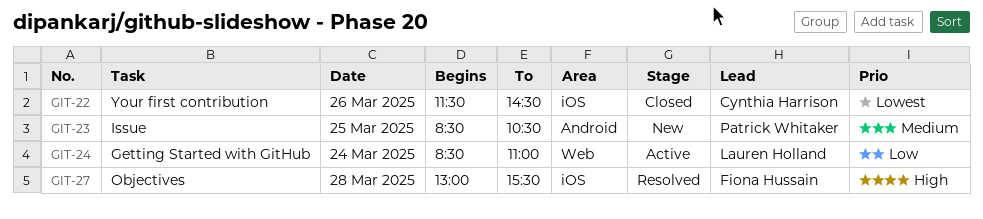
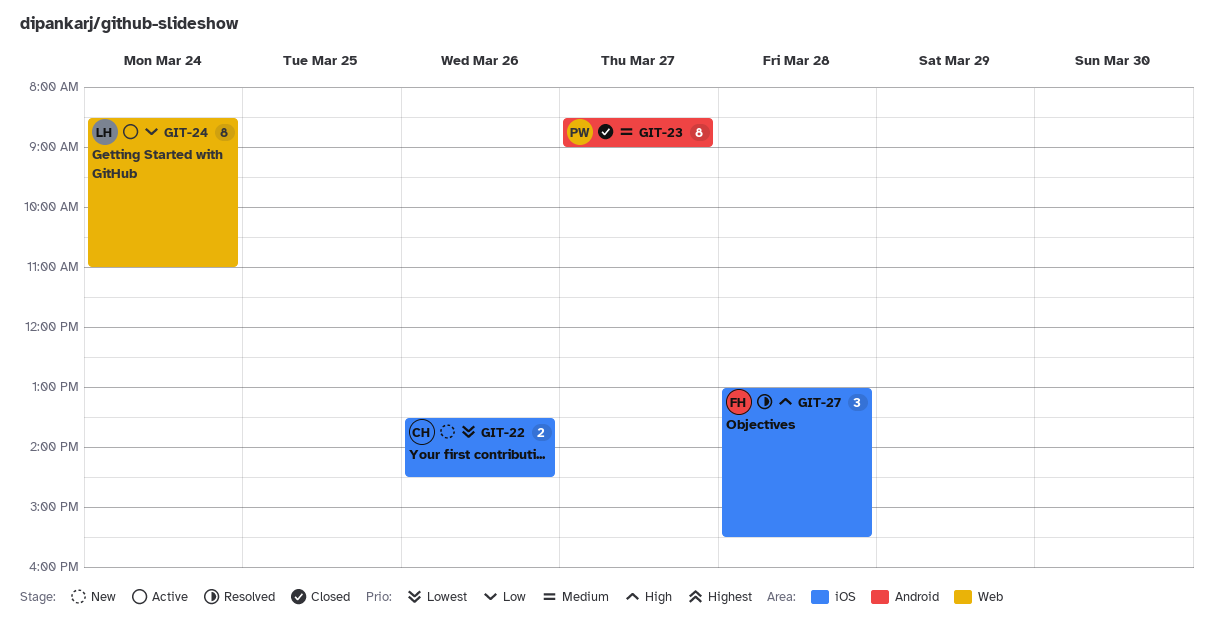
GIT-22, status: Closed -> New
GIT-22, begins: 11:30 -> 13:30
GIT-23, status: New -> Closed
GIT-23, day: Mar 25 -> Mar 27
GIT-23, ends: 10:30 -> 09:00

